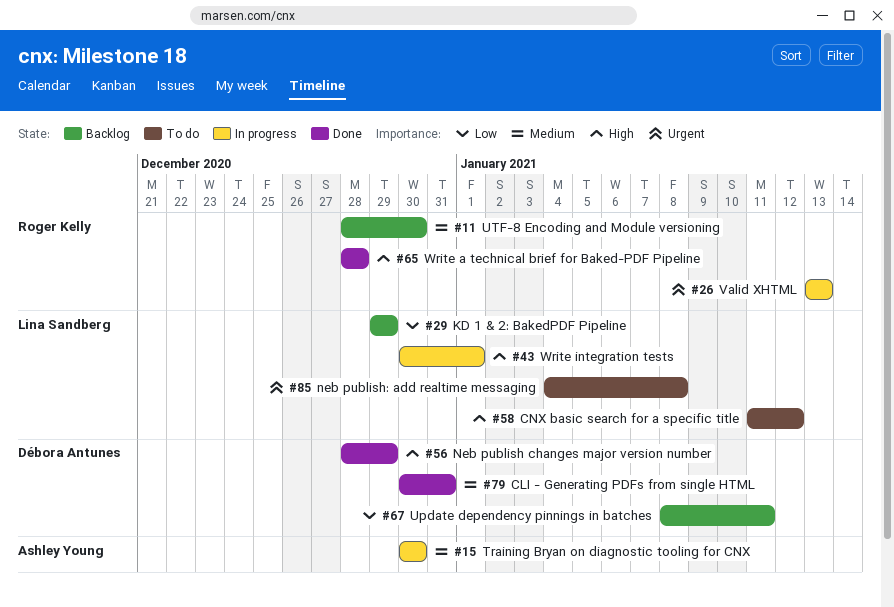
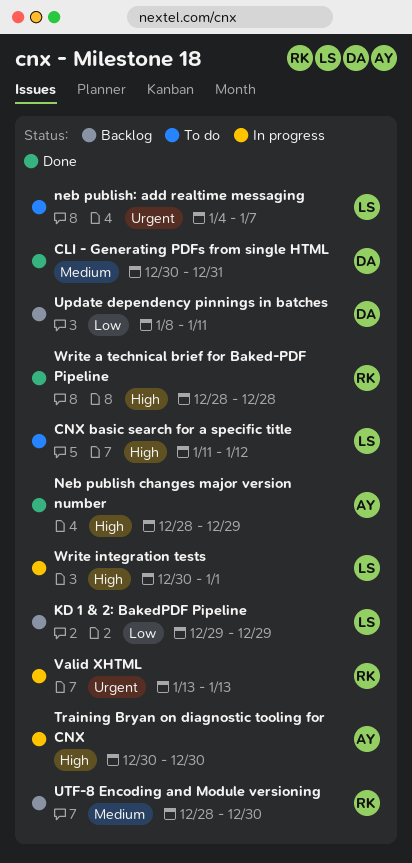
Neb publish changes major version number, owner: Débora Antunes -> Ashley Young
neb publish: add realtime messaging, due: Jan 8 -> Jan 7
Training Bryan on diagnostic tooling for CNX, priority: Medium -> High

